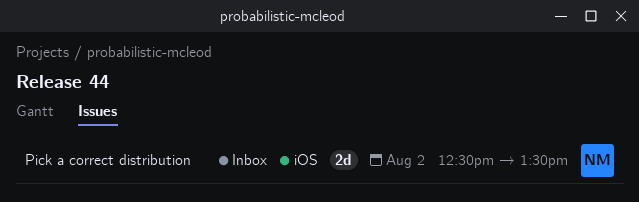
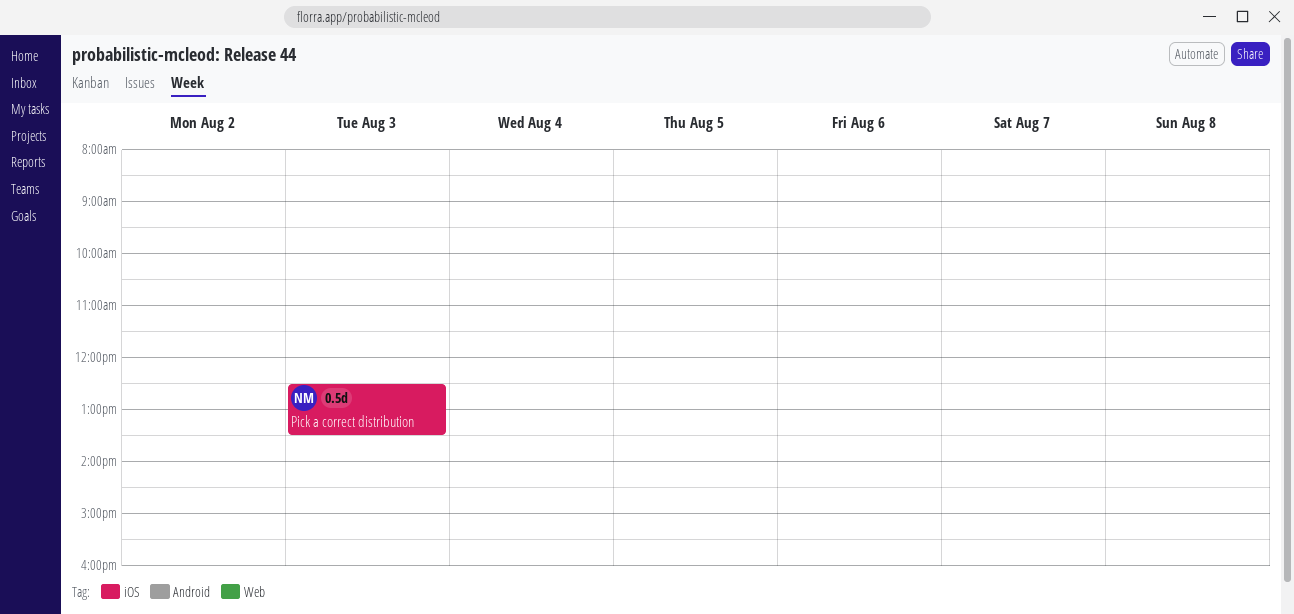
Pick a correct distribution, estimate: 2d -> 0.5d
Pick a correct distribution, day: Aug 2 -> Aug 3

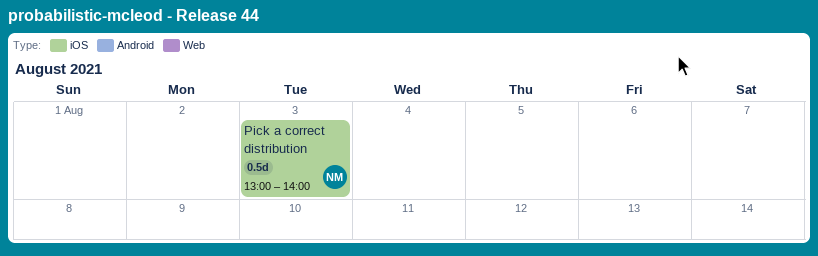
Pick a correct distribution, begins: 12:30 -> 13:00
Pick a correct distribution, ends: 13:30 -> 14:00

